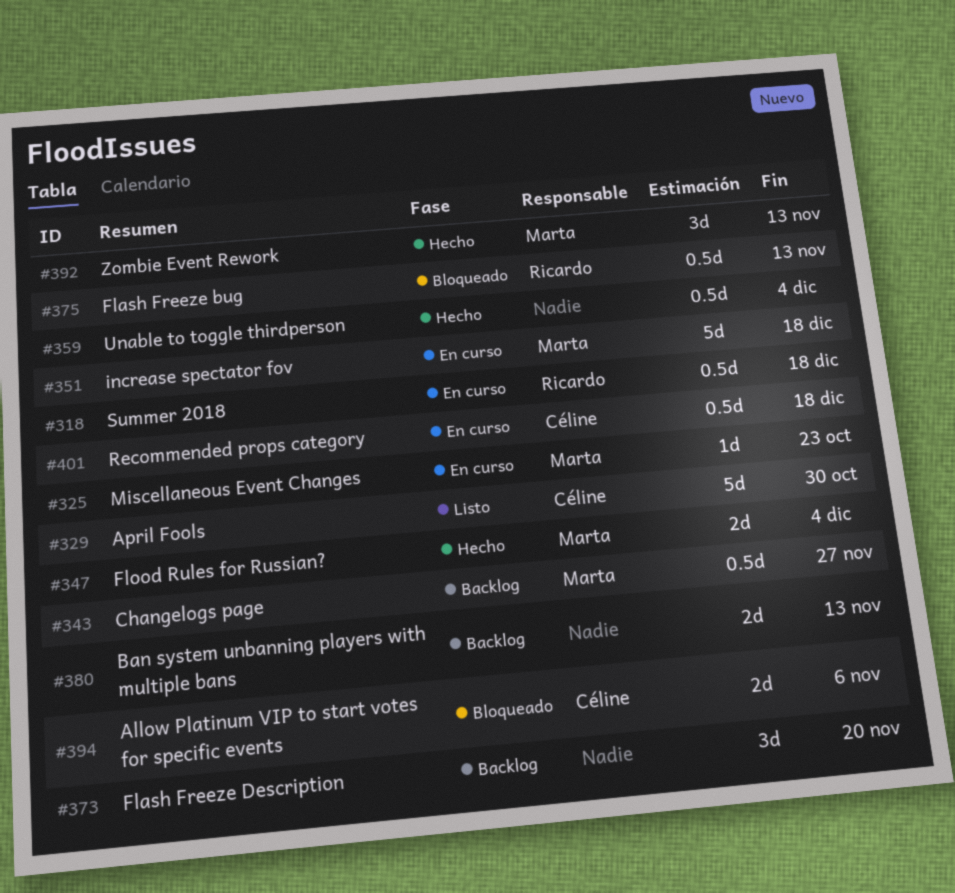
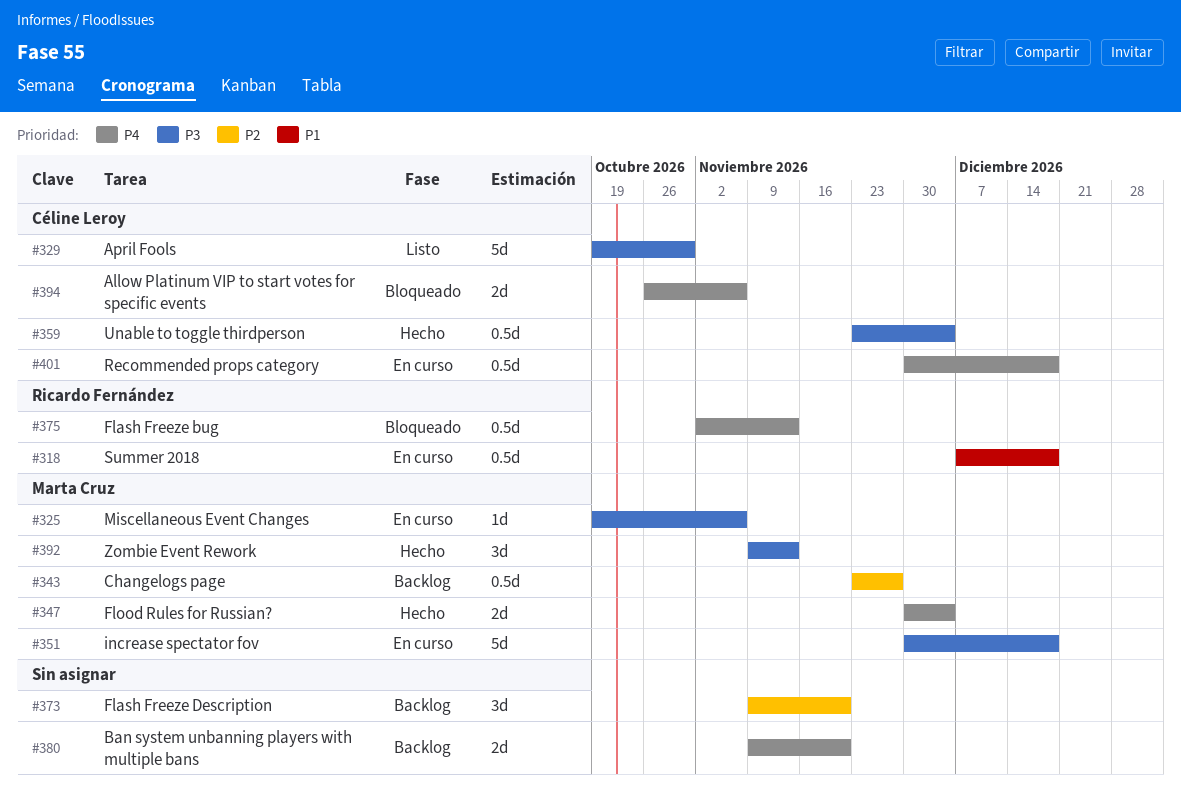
#325, due: Oct 23 -> Nov 6
#359, owner: none -> Céline Leroy
#380, due: Nov 13 -> Nov 20

